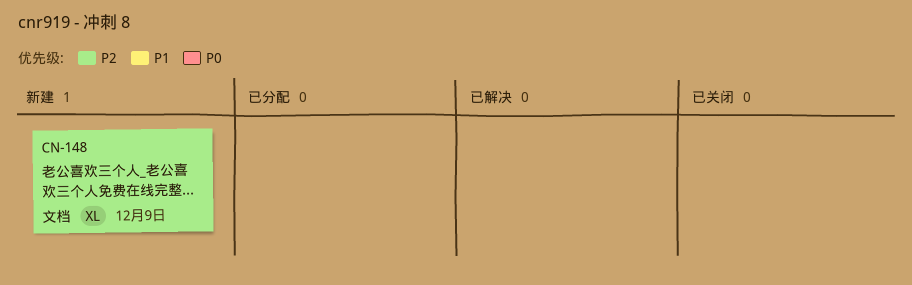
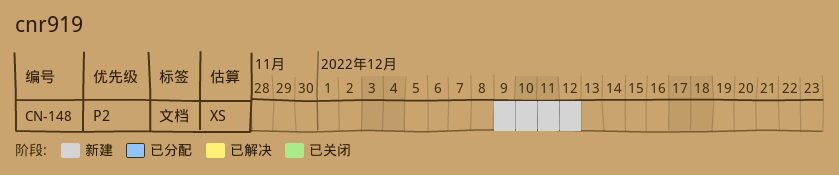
CN-148, estimate: XL -> XS
CN-148, due: Dec 9 -> Dec 12

